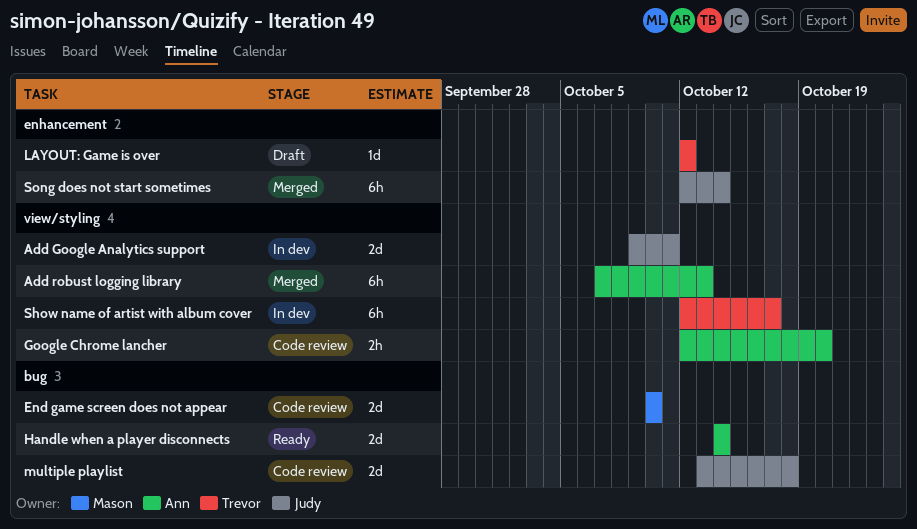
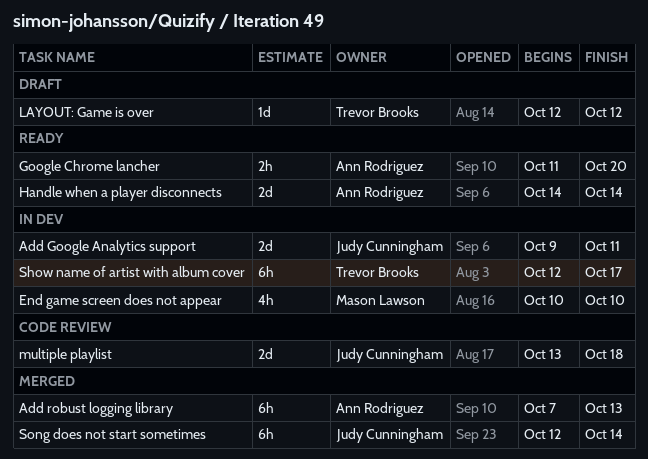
End game screen does not appear, status: Code review -> In dev
End game screen does not appear, estimate: 2d -> 4h
Google Chrome lancher, status: Code review -> Ready
Google Chrome lancher, start: Oct 12 -> Oct 11

